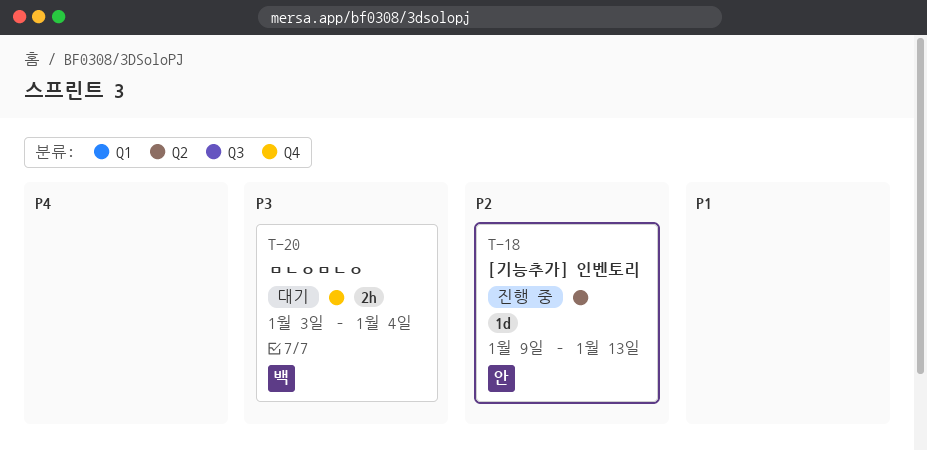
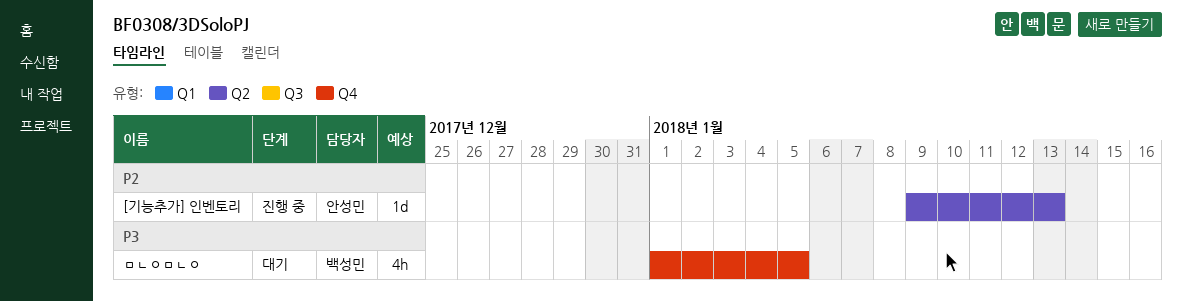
ㅁㄴㅇㅁㄴㅇ, estimate: 2h -> 4h
ㅁㄴㅇㅁㄴㅇ, start: Jan 3 -> Jan 1
ㅁㄴㅇㅁㄴㅇ, due: Jan 4 -> Jan 5

